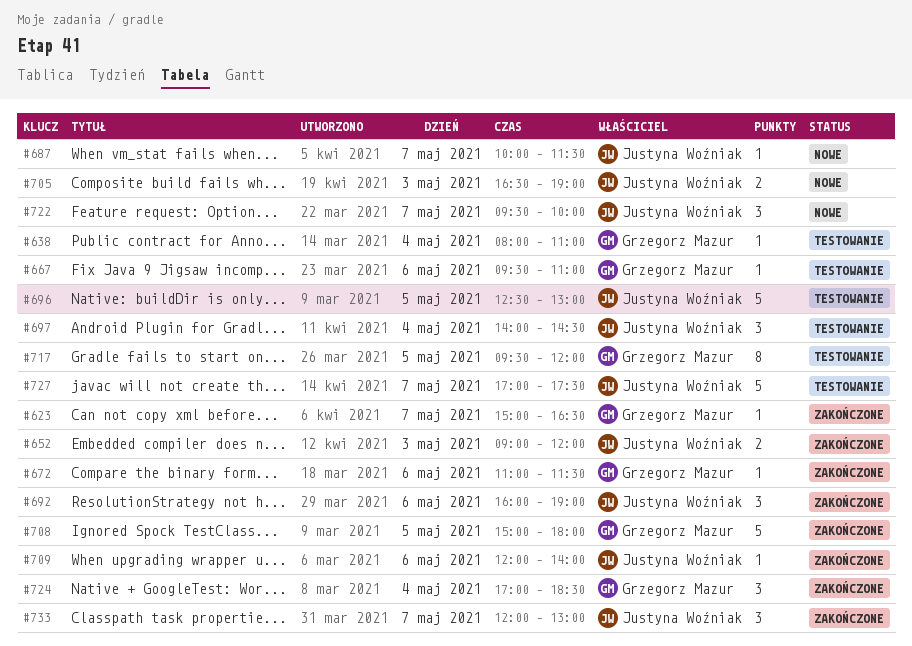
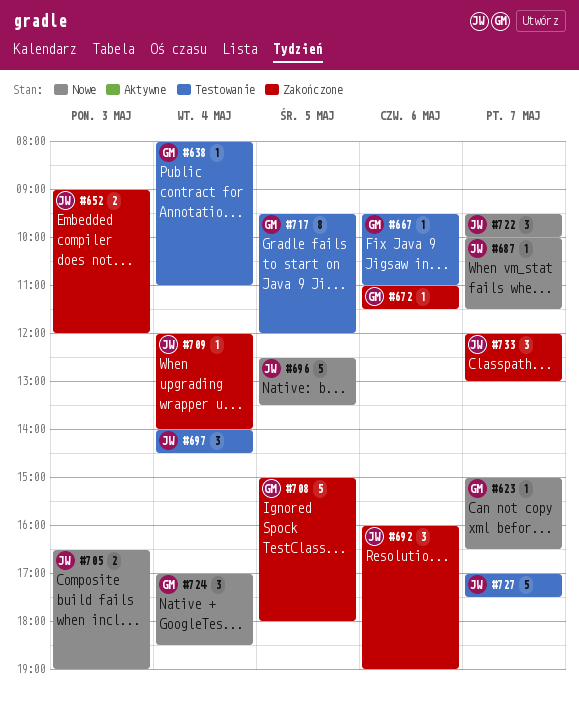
#623, status: Zakończone -> Nowe
#696, status: Testowanie -> Nowe
#696, ends: 13:00 -> 13:30
#709, day: May 6 -> May 4
#724, status: Zakończone -> Nowe

